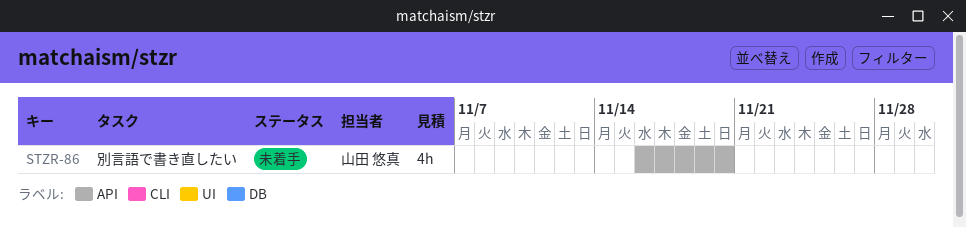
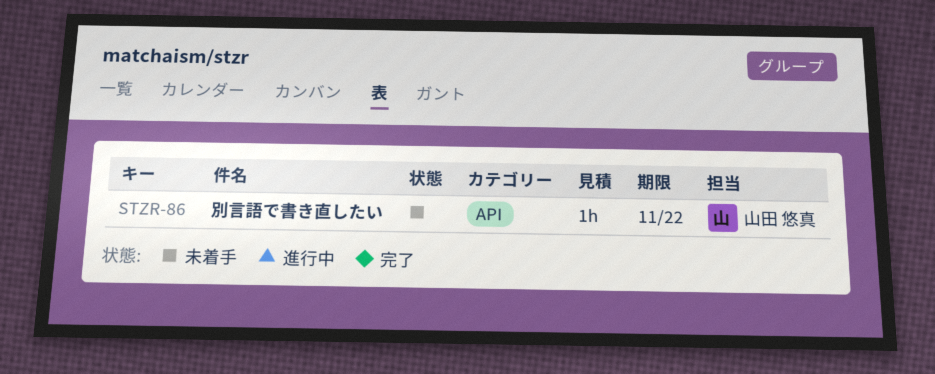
STZR-86, estimate: 4h -> 1h
STZR-86, due: Nov 20 -> Nov 22

